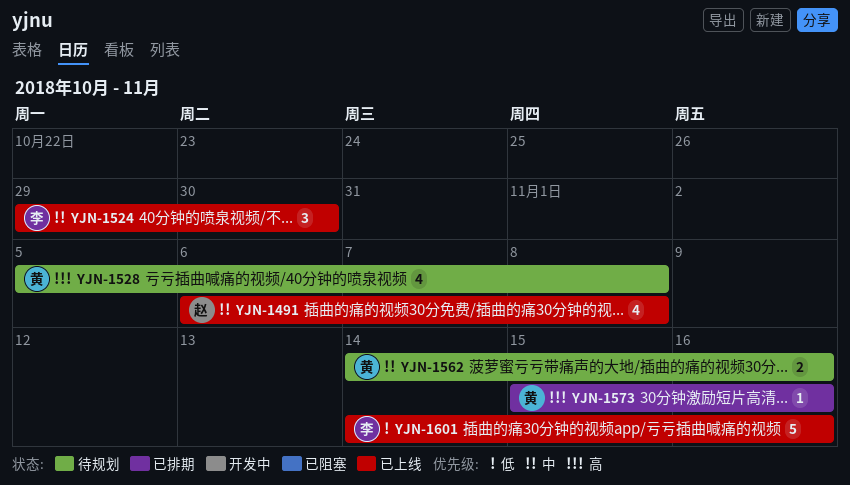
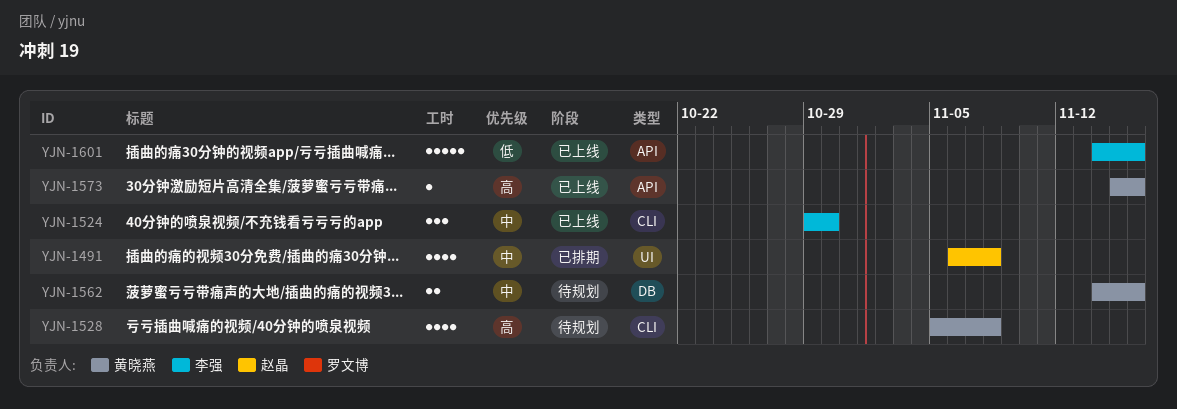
YJN-1491, status: 已上线 -> 已排期
YJN-1573, status: 已排期 -> 已上线

